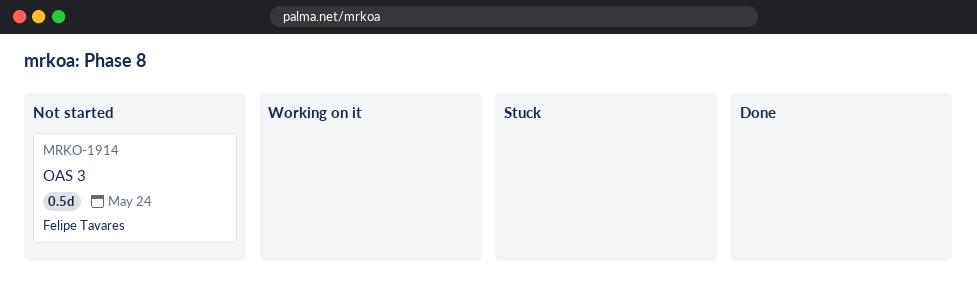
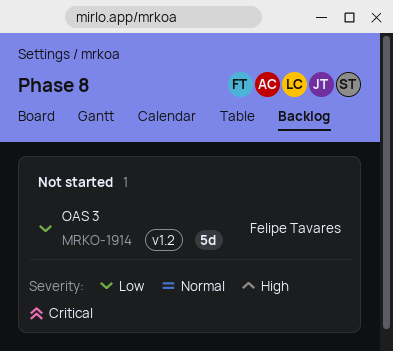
MRKO-1914, estimate: 0.5d -> 5d

